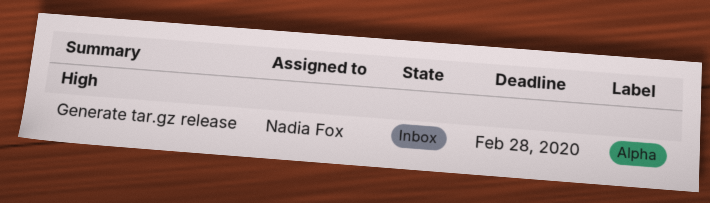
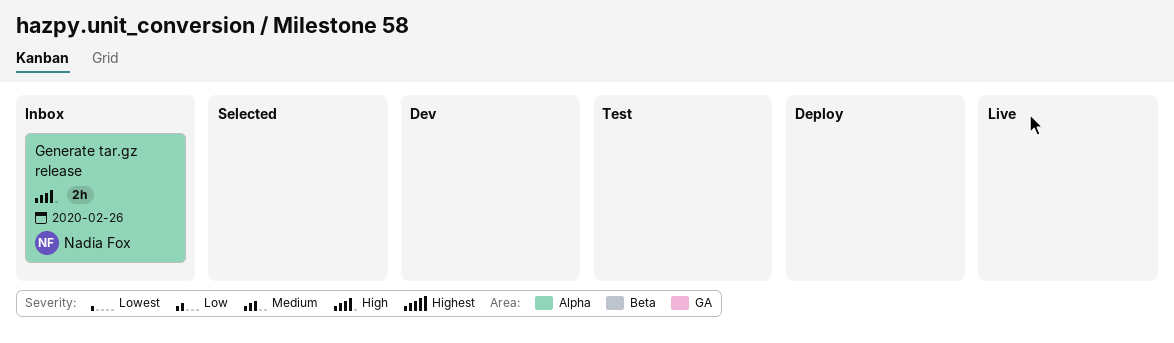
Generate tar.gz release, due: Feb 28 -> Feb 26

